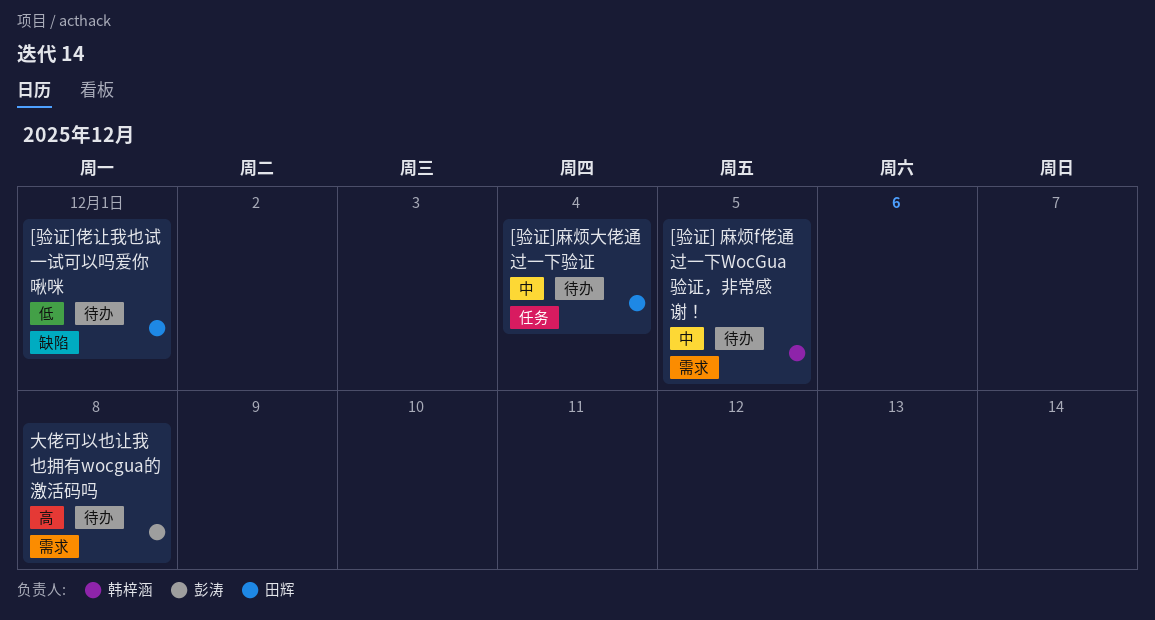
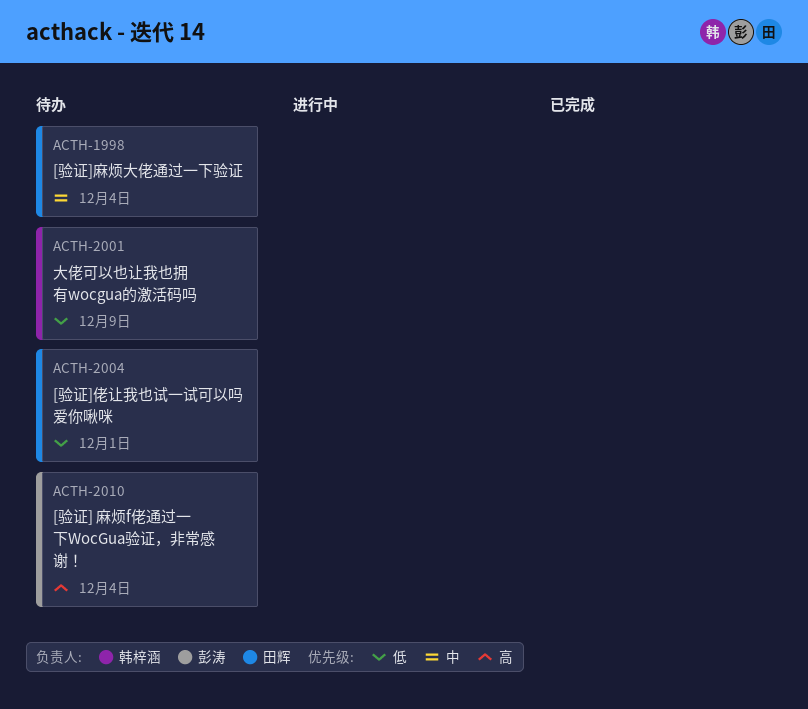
[验证] 麻烦f佬通过一下WocGua验证，非常感谢！, owner: 韩梓涵 -> 彭涛
[验证] 麻烦f佬通过一下WocGua验证，非常感谢！, priority: 中 -> 高
[验证] 麻烦f佬通过一下WocGua验证，非常感谢！, due: Dec 5 -> Dec 4
大佬可以也让我也拥有wocgua的激活码吗, owner: 彭涛 -> 韩梓涵
大佬可以也让我也拥有wocgua的激活码吗, priority: 高 -> 低
大佬可以也让我也拥有wocgua的激活码吗, due: Dec 8 -> Dec 9

